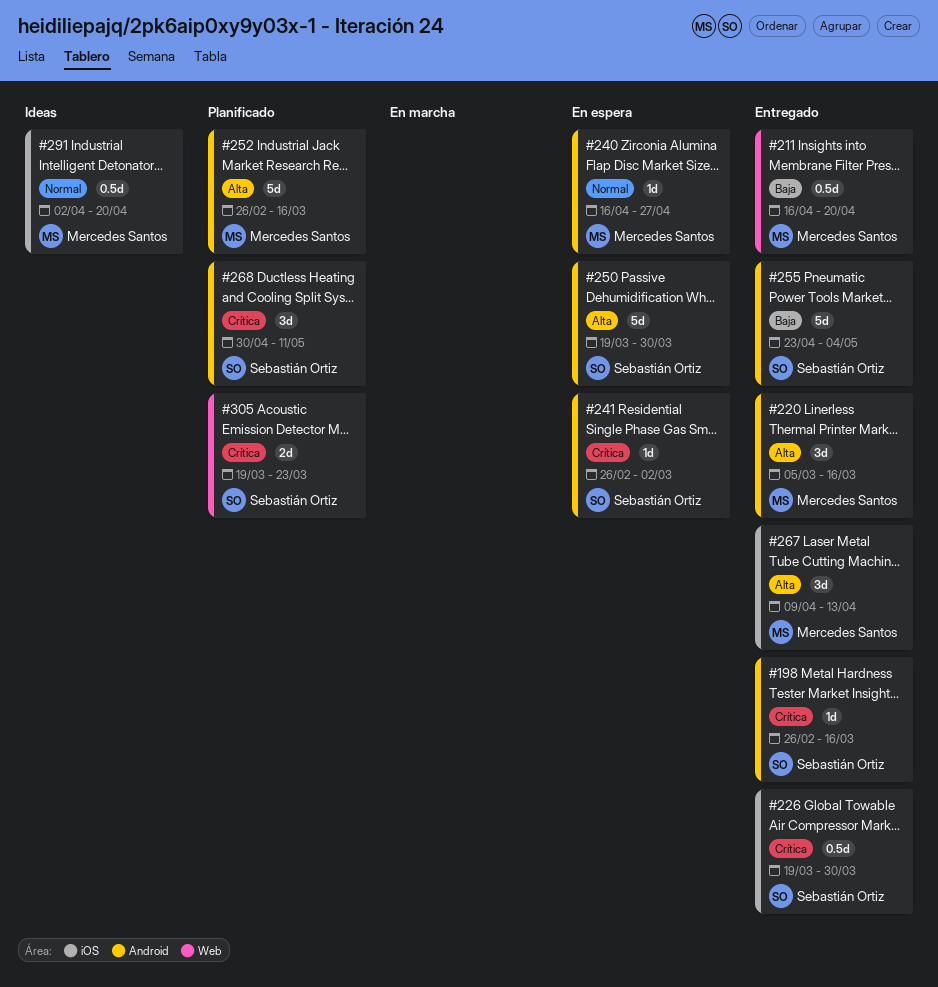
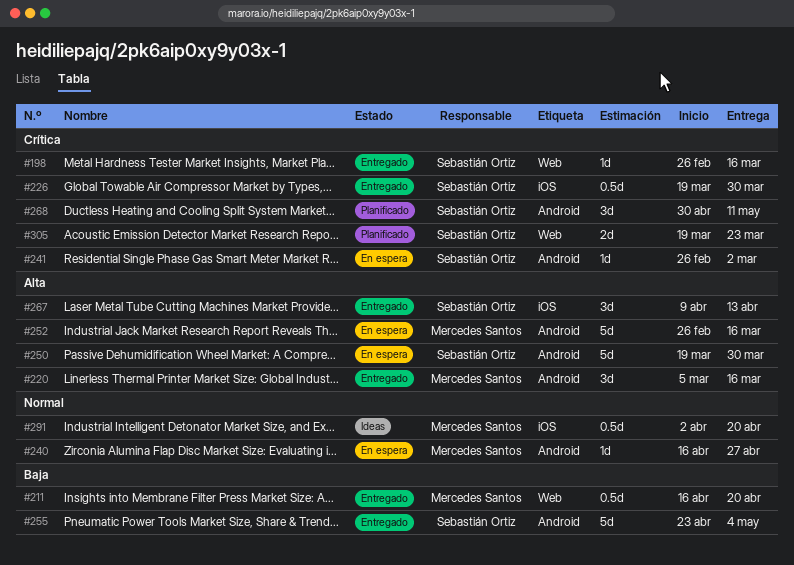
#198, label: Android -> Web
#252, status: Planificado -> En espera
#267, owner: Mercedes Santos -> Sebastián Ortiz

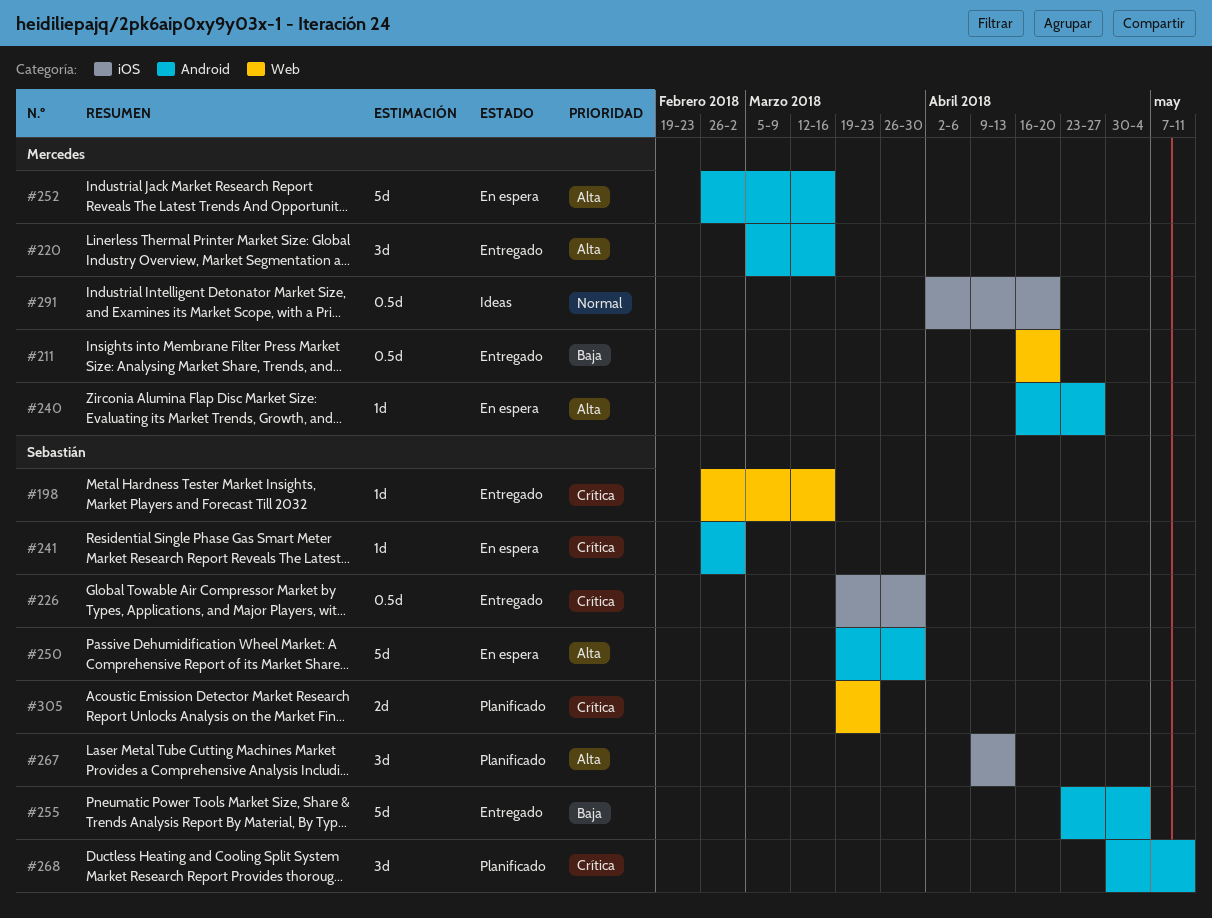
#240, priority: Normal -> Alta
#267, status: Entregado -> Planificado

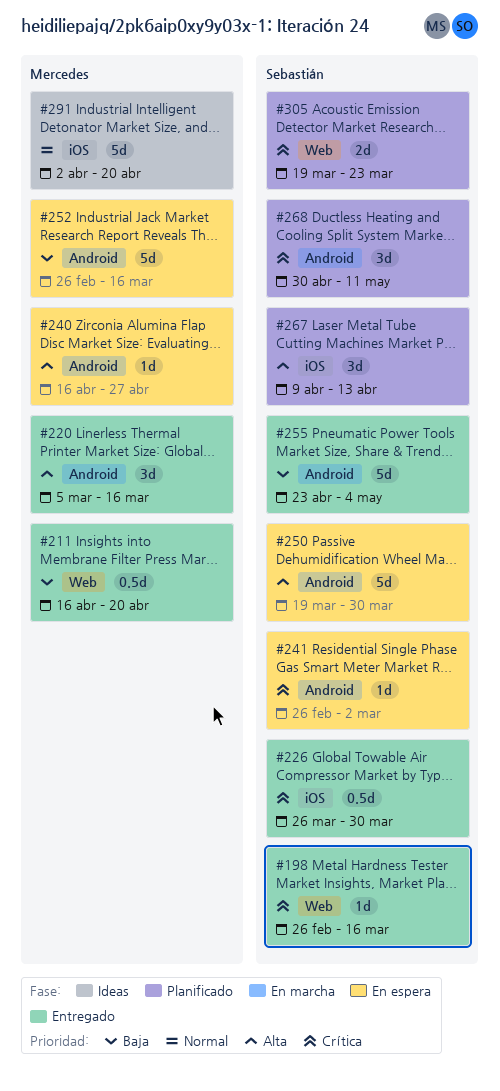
#226, start: Mar 19 -> Mar 26
#252, priority: Alta -> Baja
#291, estimate: 0.5d -> 5d

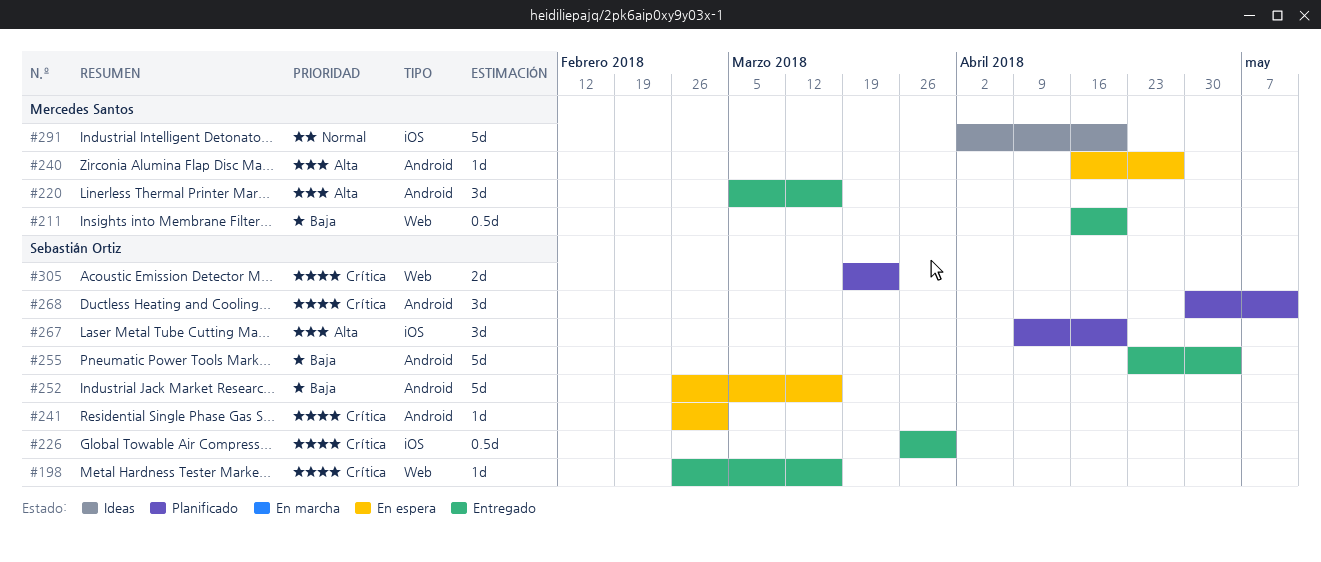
#250: present -> none
#252, owner: Mercedes Santos -> Sebastián Ortiz
#267, due: Apr 13 -> Apr 20

